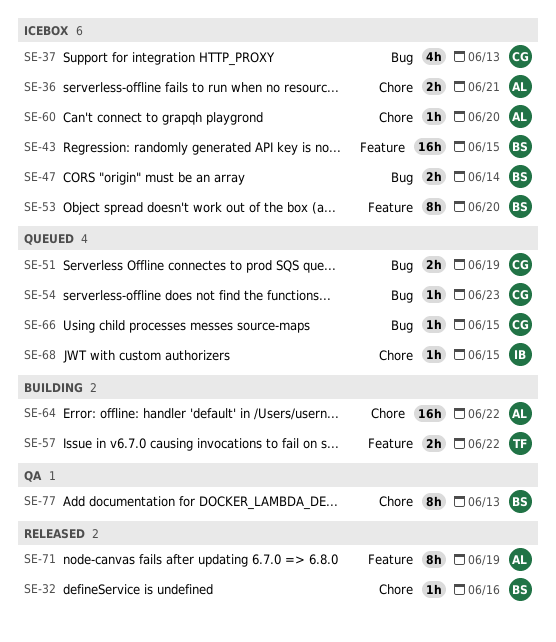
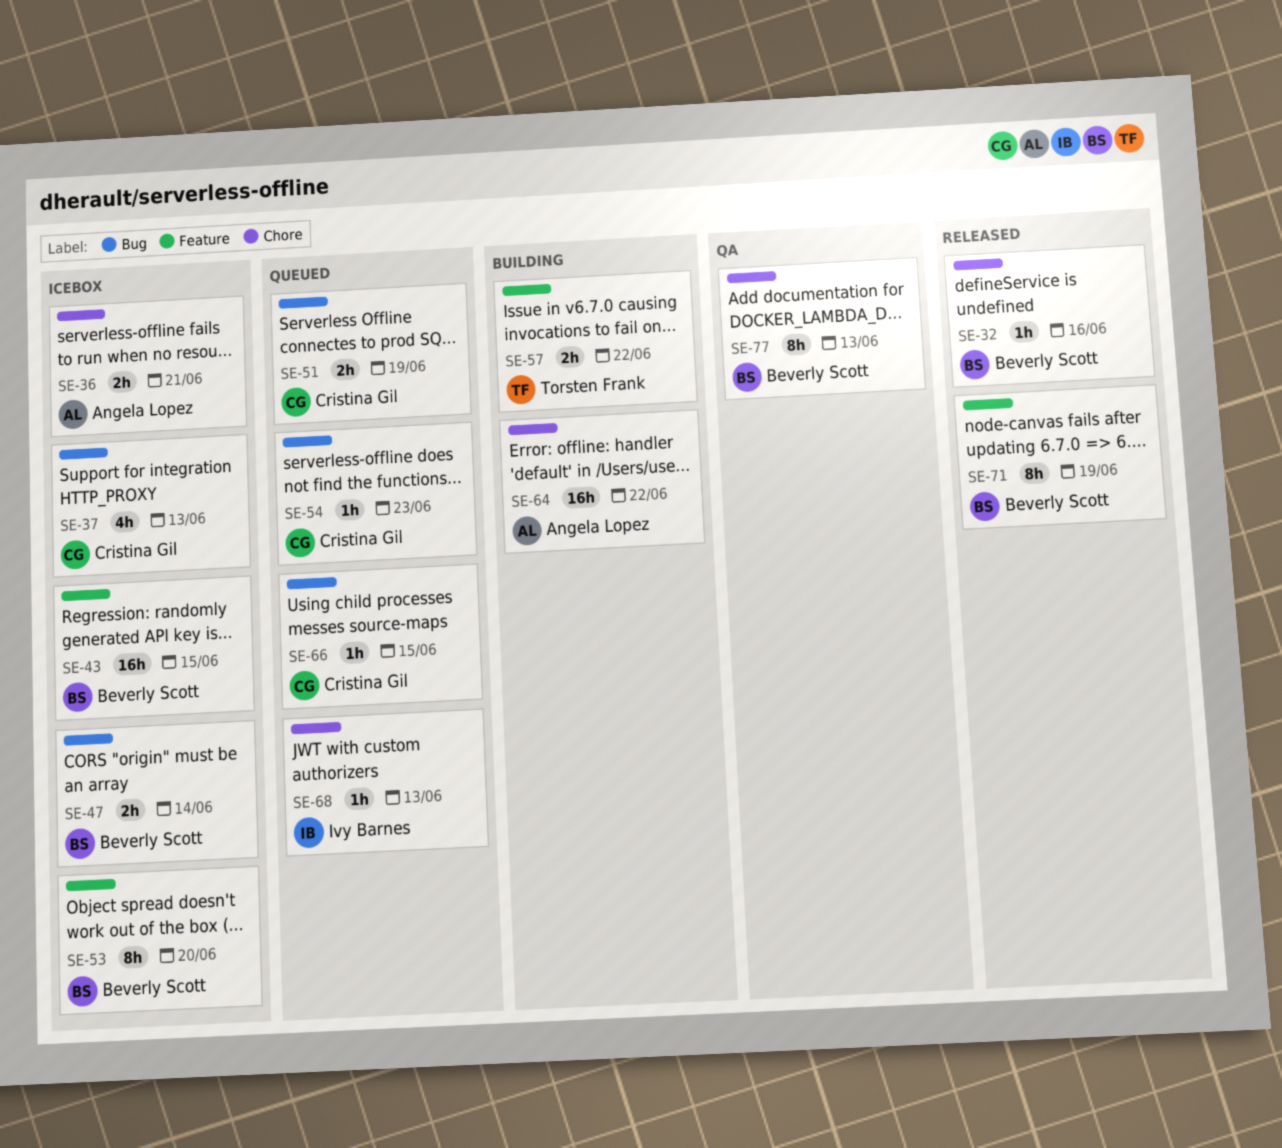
SE-60: present -> none
SE-68, due: Jun 15 -> Jun 13
SE-71, owner: Angela Lopez -> Beverly Scott

